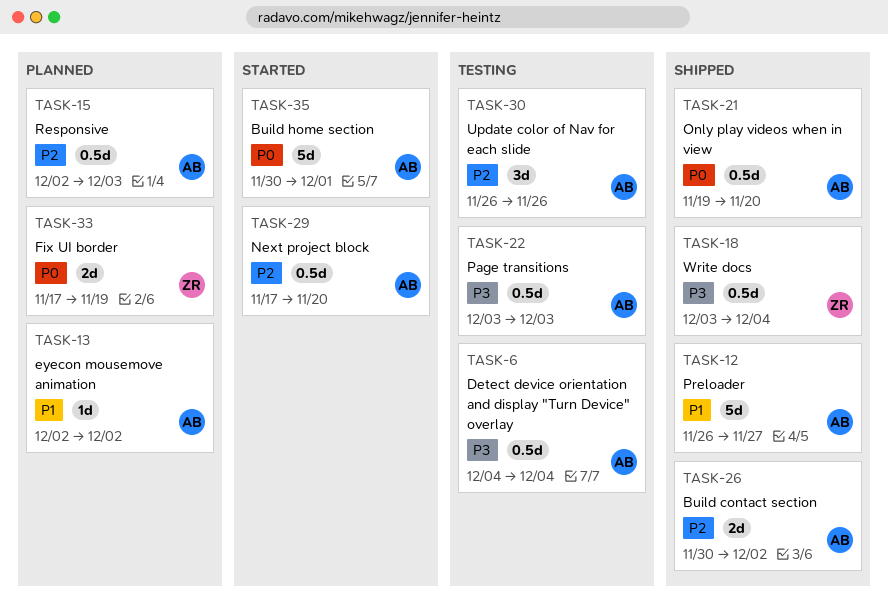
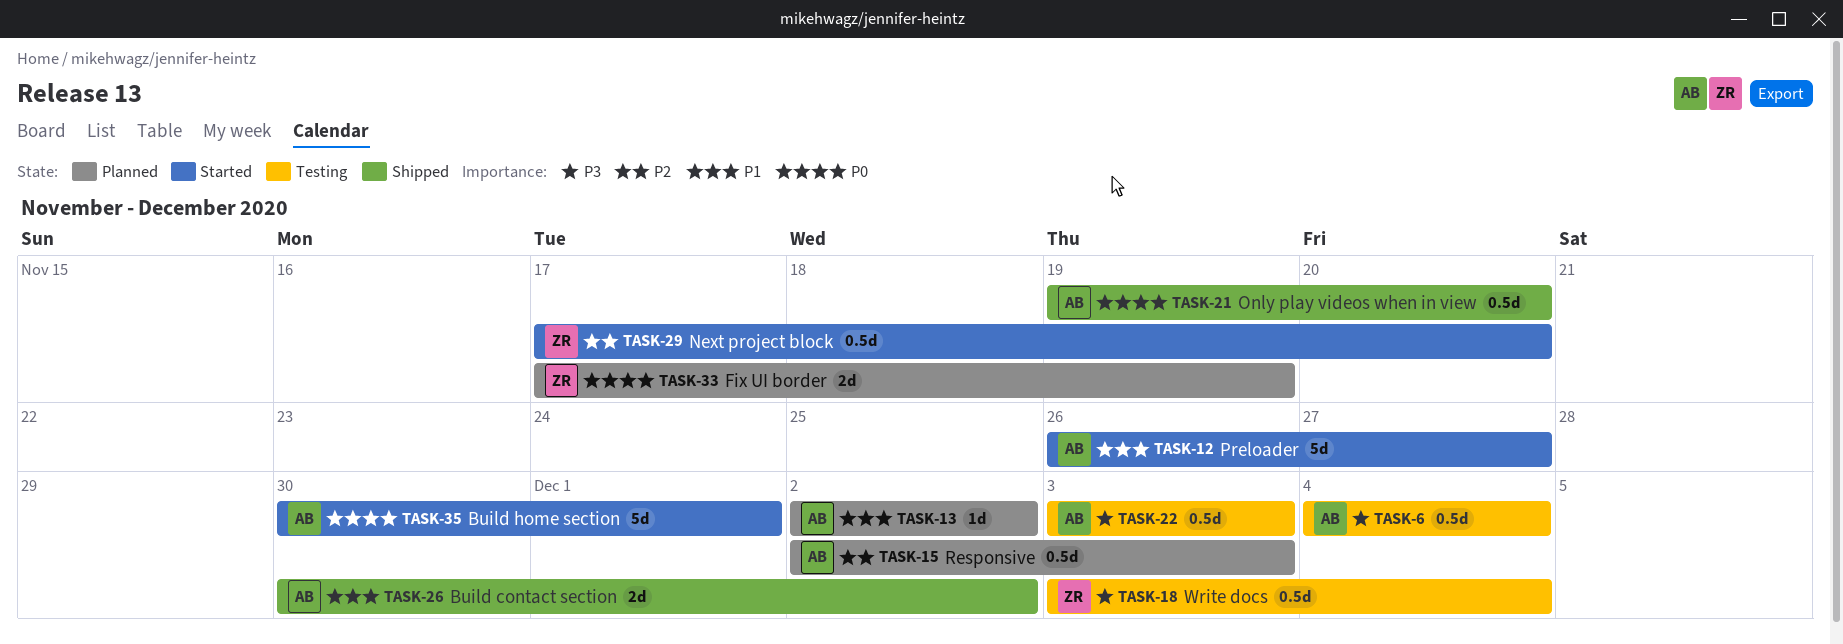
TASK-12, status: Shipped -> Started
TASK-18, status: Shipped -> Testing
TASK-26, priority: P2 -> P1
TASK-29, owner: AB -> ZR
TASK-30: present -> none

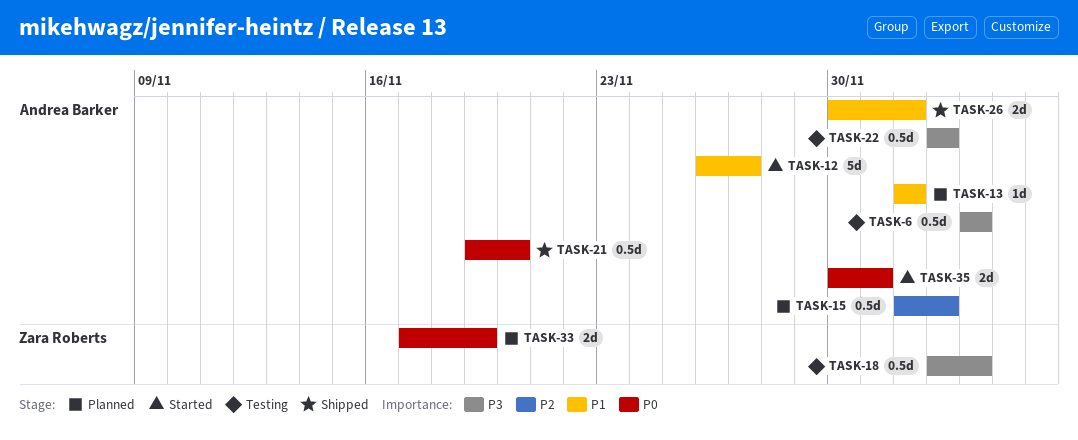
TASK-29: present -> none
TASK-35, estimate: 5d -> 2d

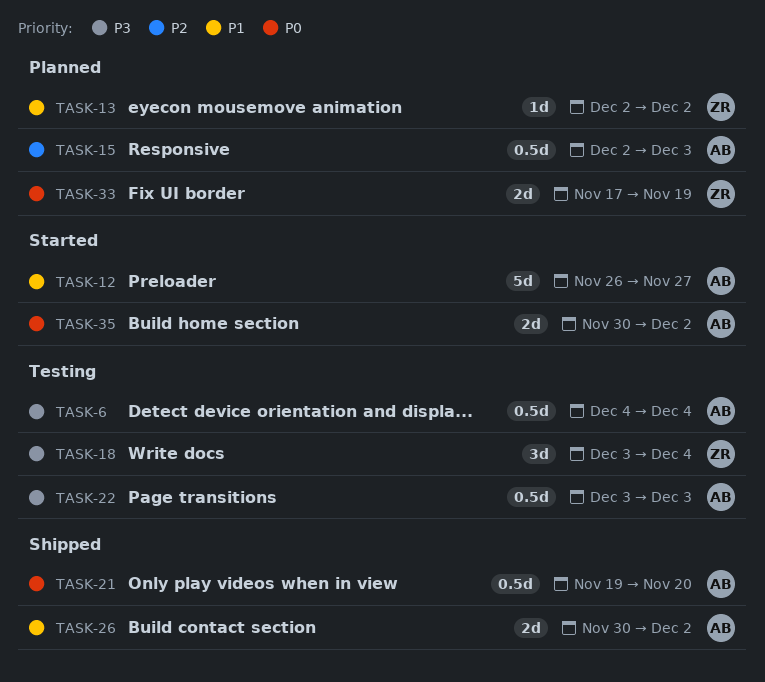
TASK-13, owner: Andrea Barker -> Zara Roberts
TASK-18, estimate: 0.5d -> 3d
TASK-35, due: Dec 1 -> Dec 2

